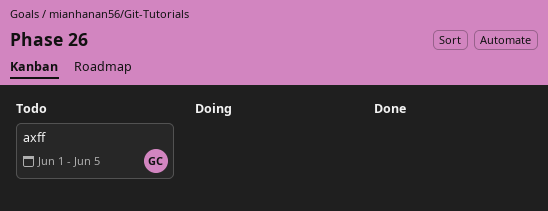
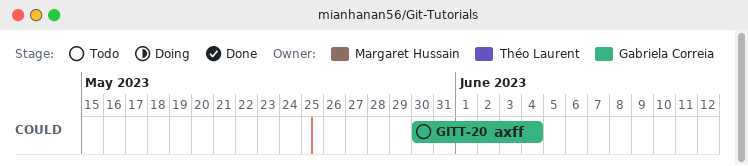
axff, start: Jun 1 -> May 30
axff, due: Jun 5 -> Jun 4

